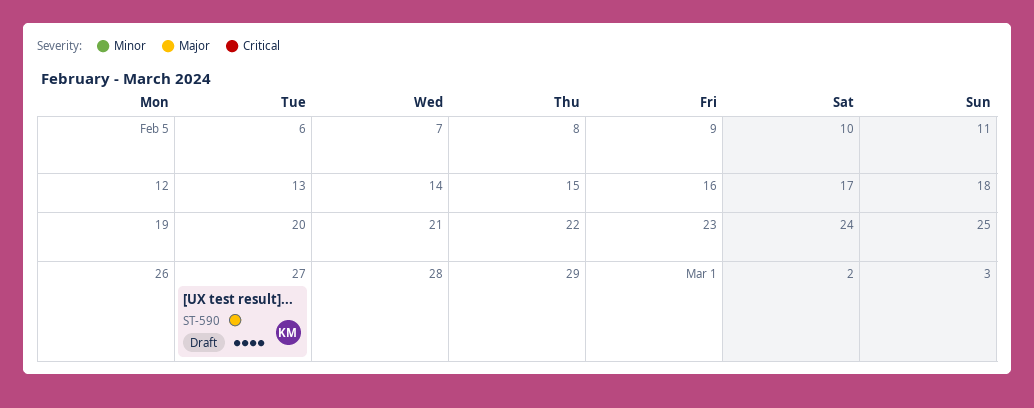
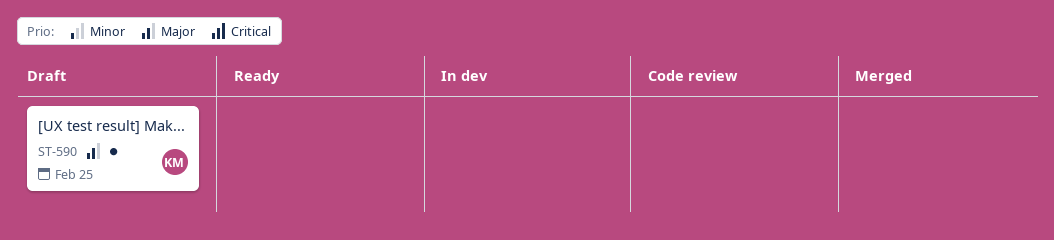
ST-590, estimate: 4 -> 1
ST-590, due: Feb 27 -> Feb 25

